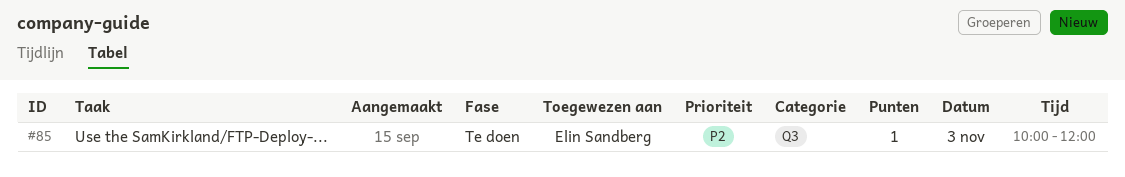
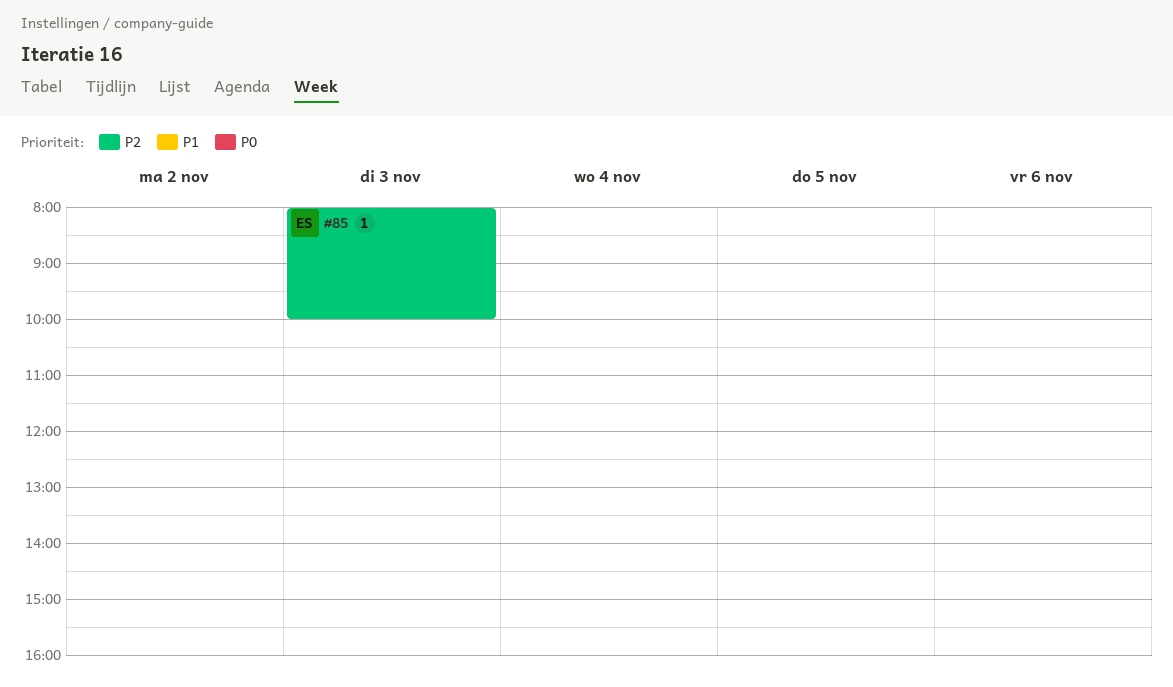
#85, begins: 10:00 -> 08:00
#85, ends: 12:00 -> 10:00

